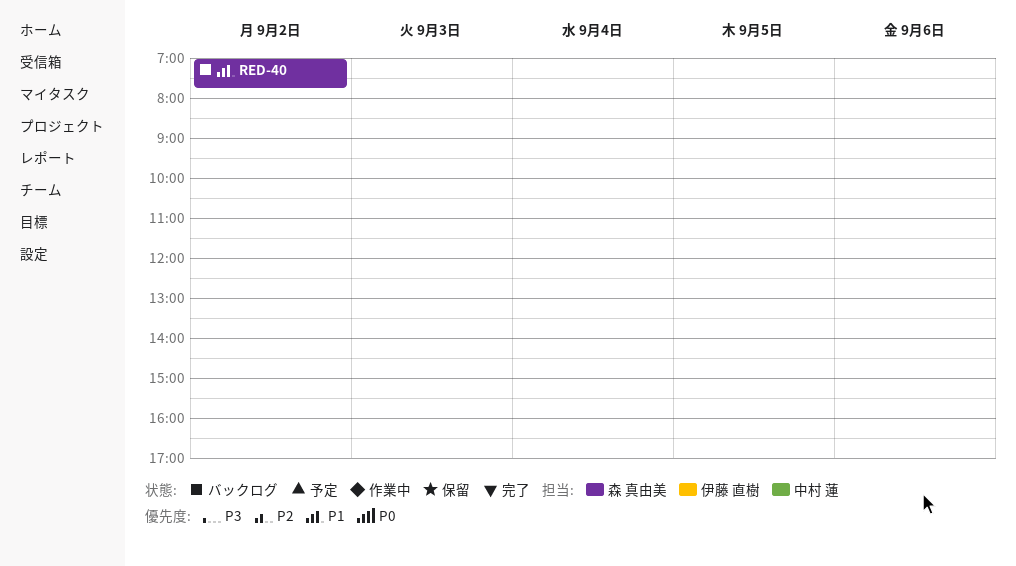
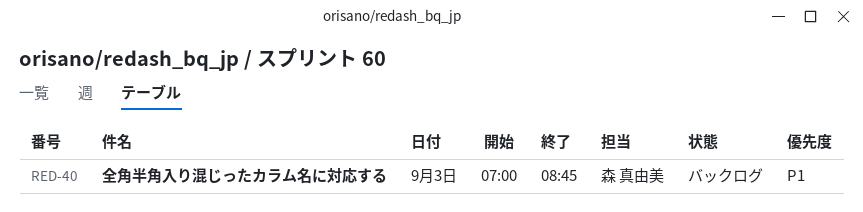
RED-40, day: Sep 2 -> Sep 3
RED-40, ends: 07:45 -> 08:45

